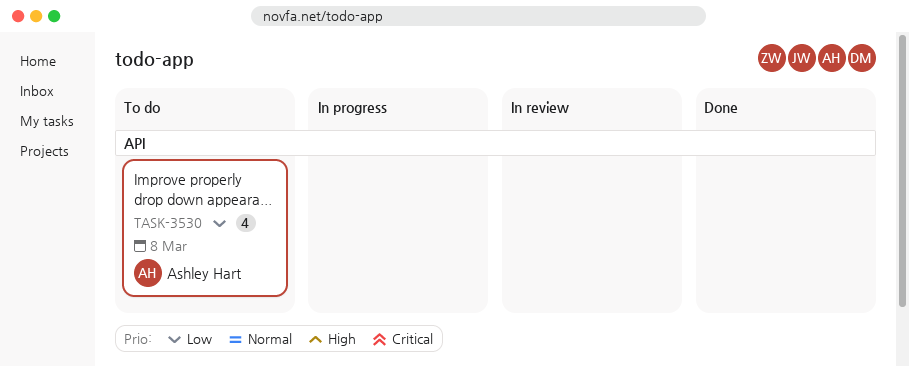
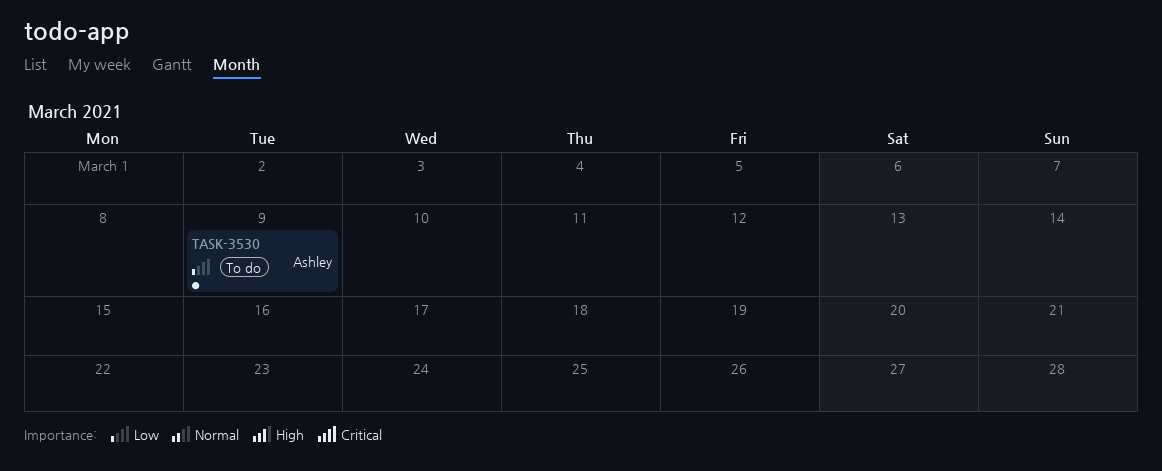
TASK-3530, estimate: 4 -> 1
TASK-3530, due: Mar 8 -> Mar 9

